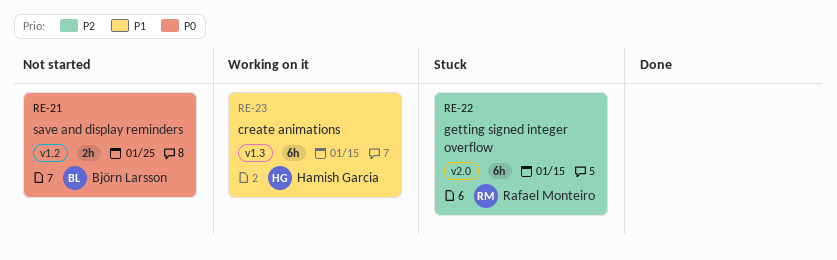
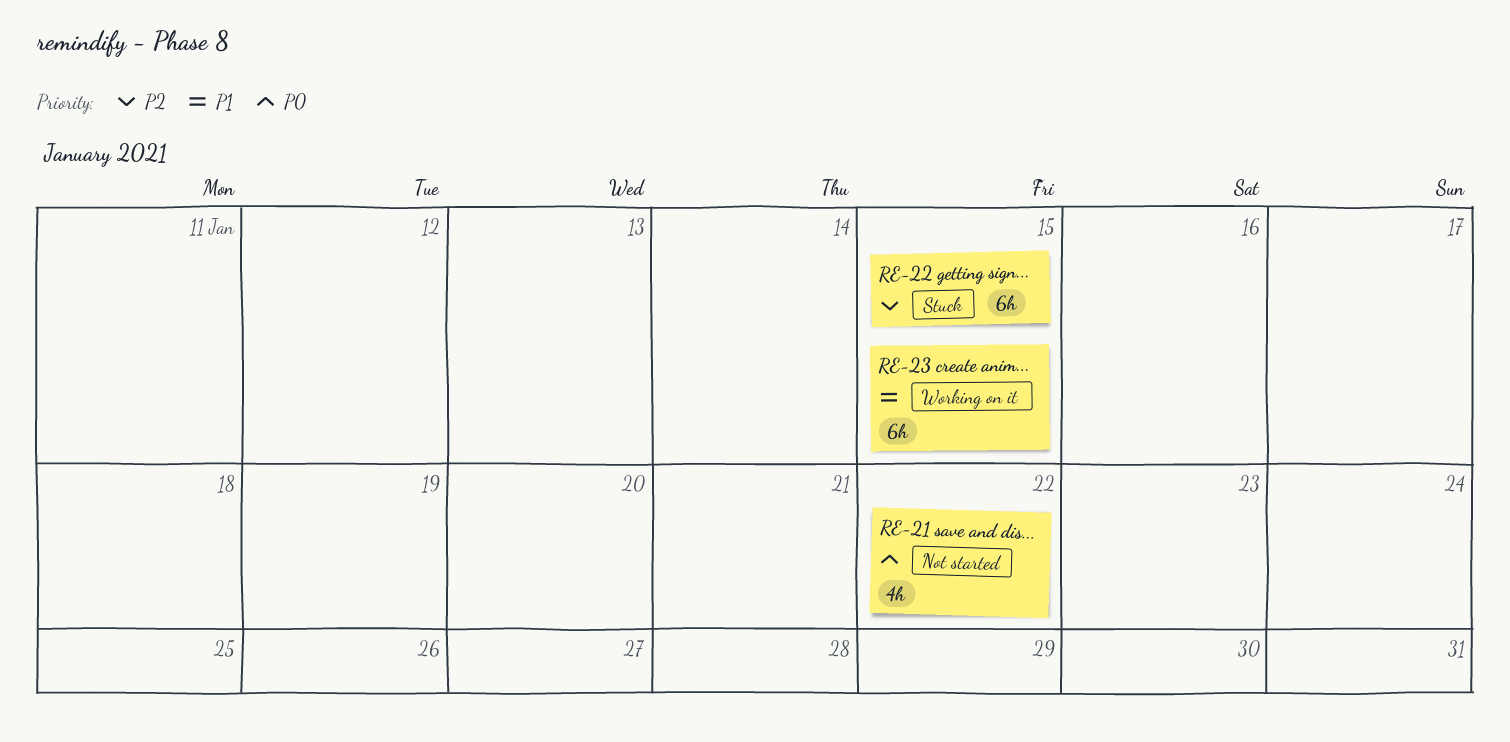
RE-21, estimate: 2h -> 4h
RE-21, due: Jan 25 -> Jan 22

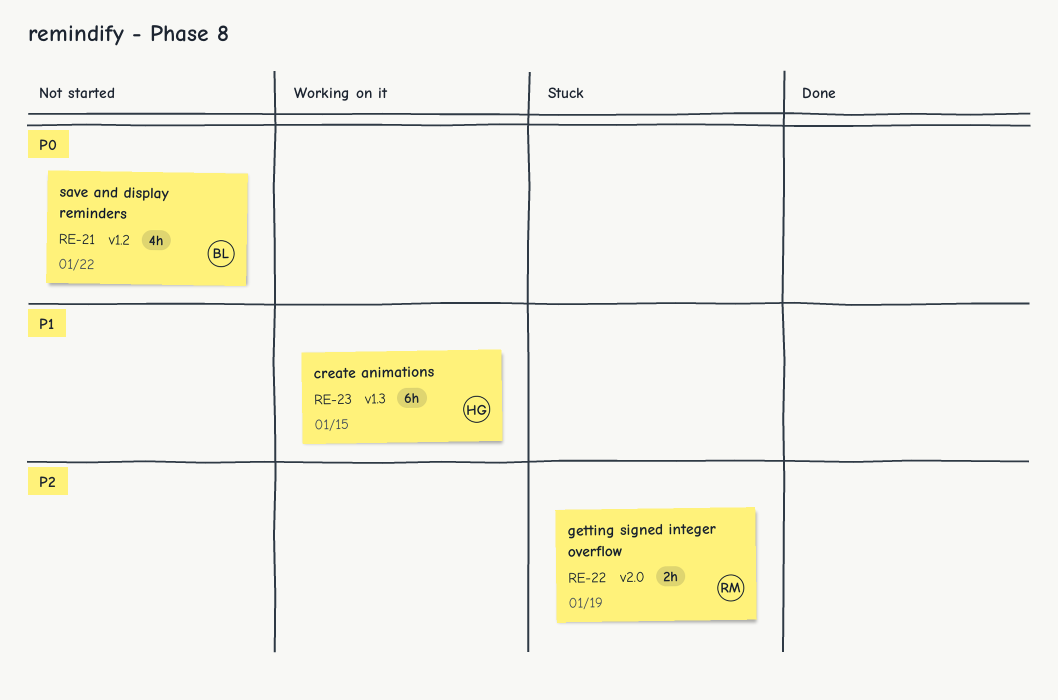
RE-22, estimate: 6h -> 2h
RE-22, due: Jan 15 -> Jan 19

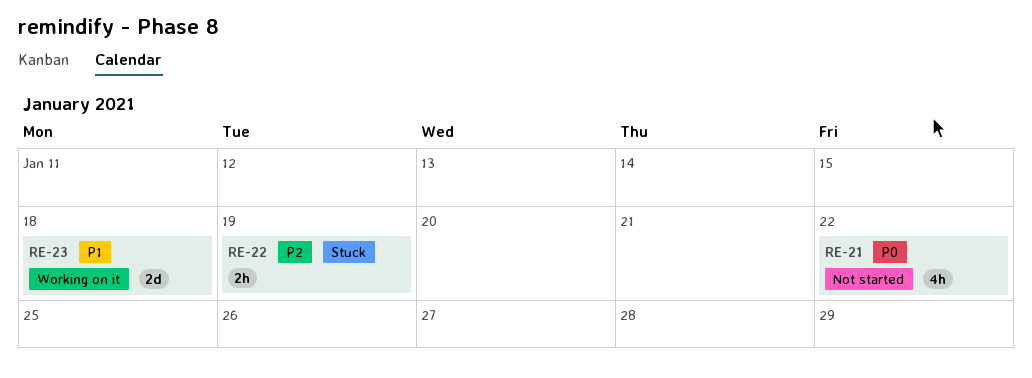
RE-23, estimate: 6h -> 2d
RE-23, due: Jan 15 -> Jan 18

